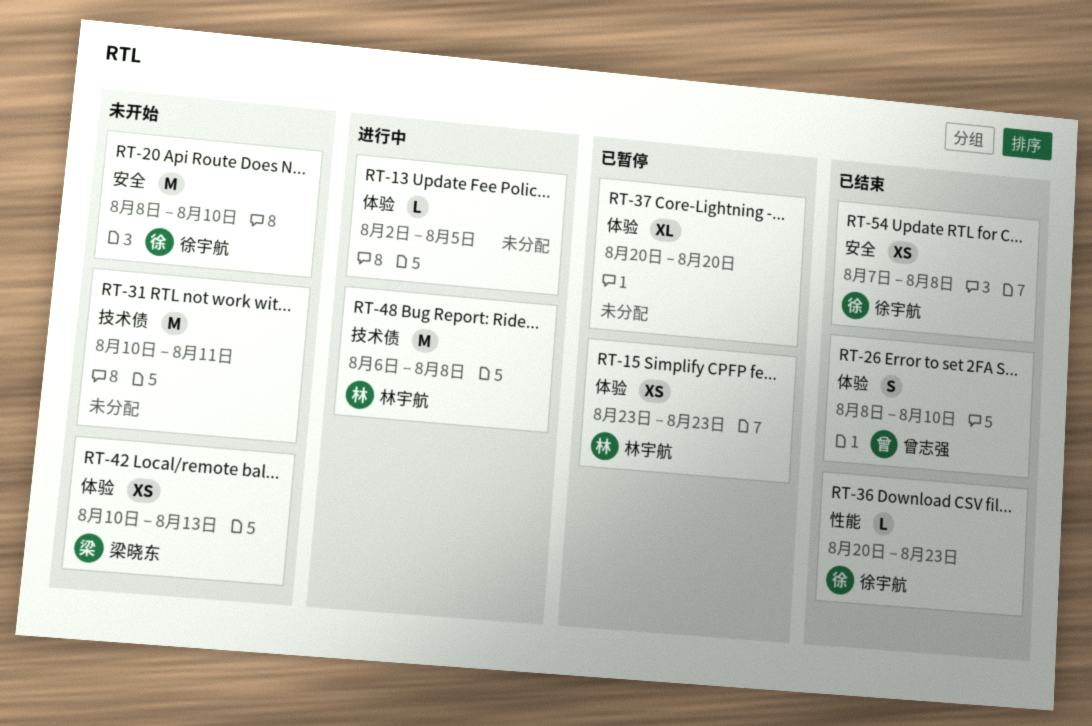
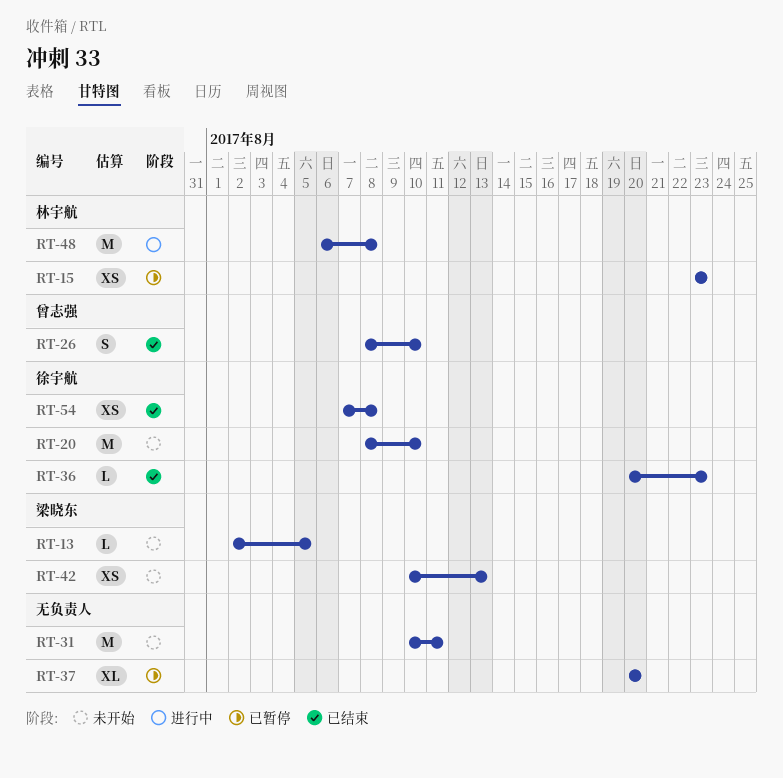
RT-13, status: 进行中 -> 未开始
RT-13, owner: none -> 梁晓东

